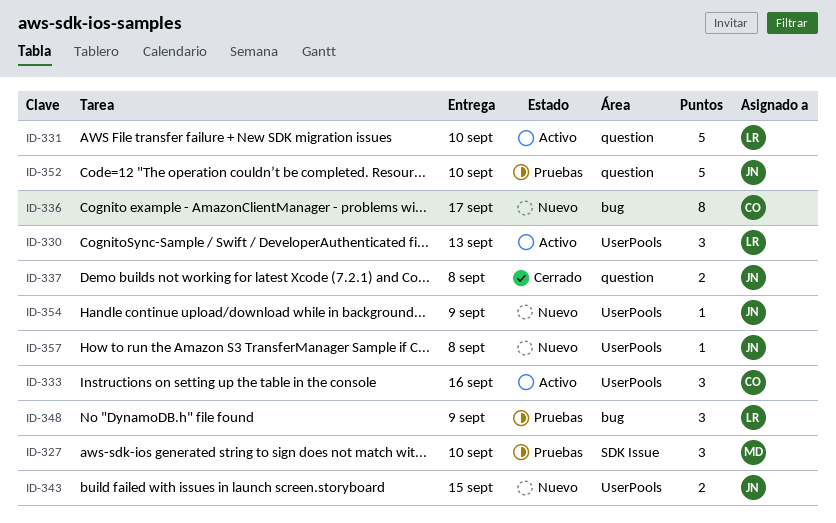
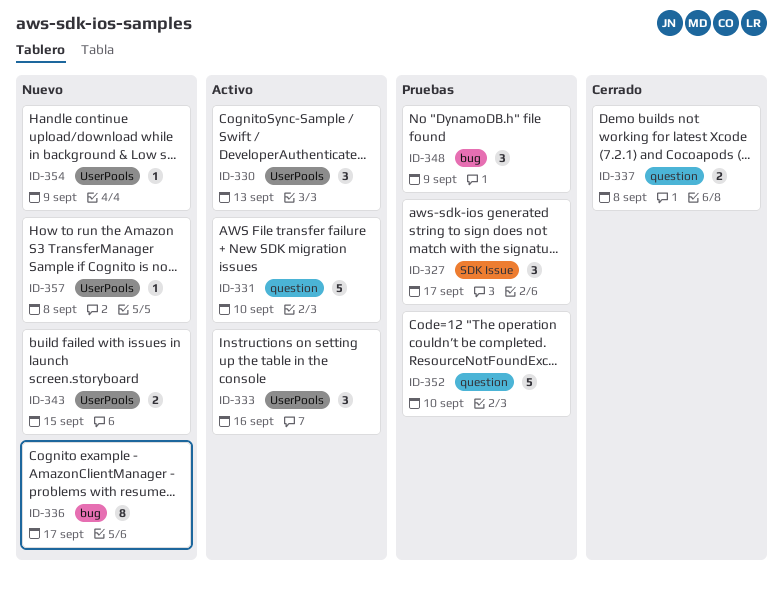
ID-327, due: Sep 10 -> Sep 17

